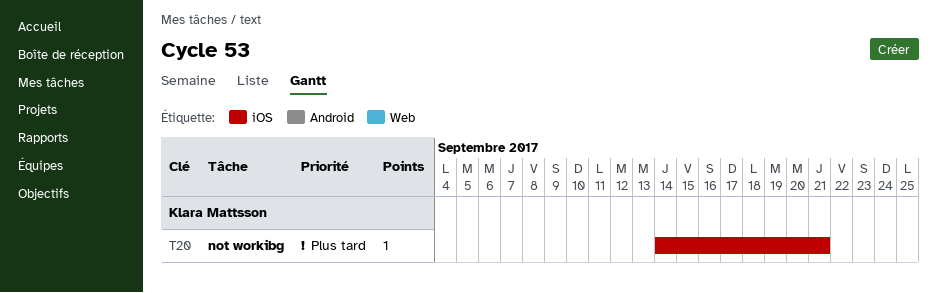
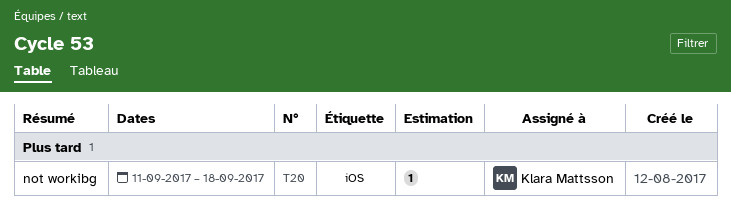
T20, start: Sep 14 -> Sep 11
T20, due: Sep 21 -> Sep 18

